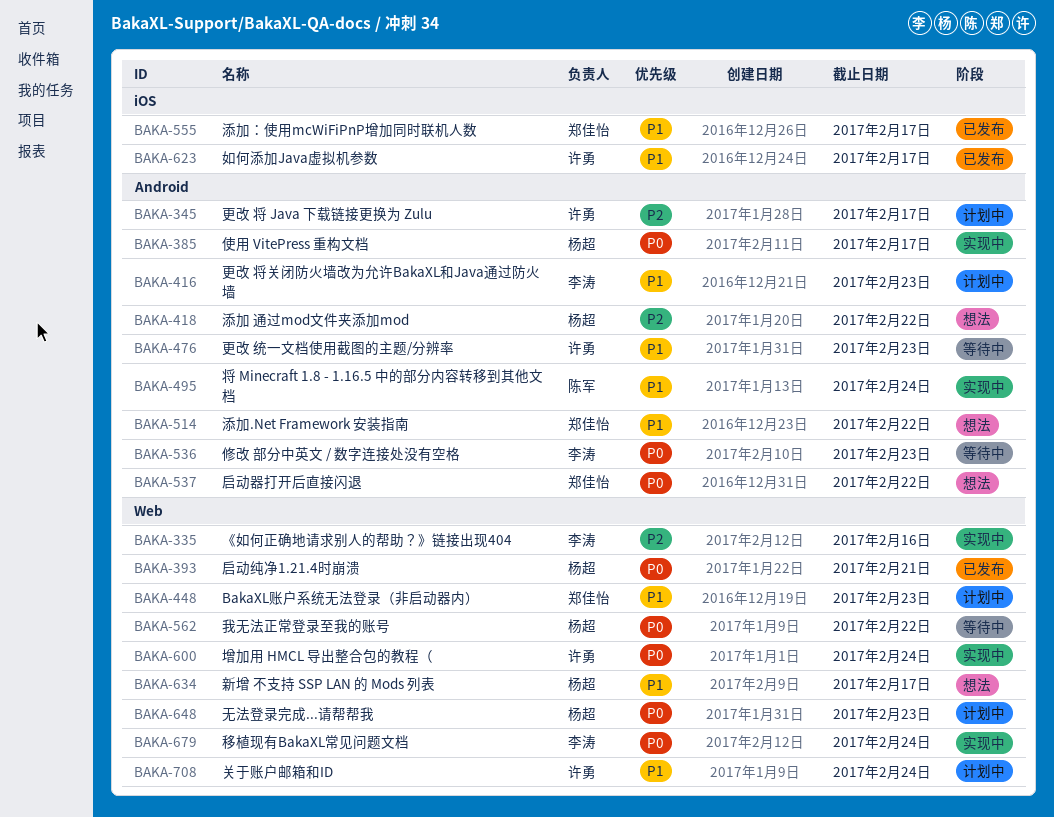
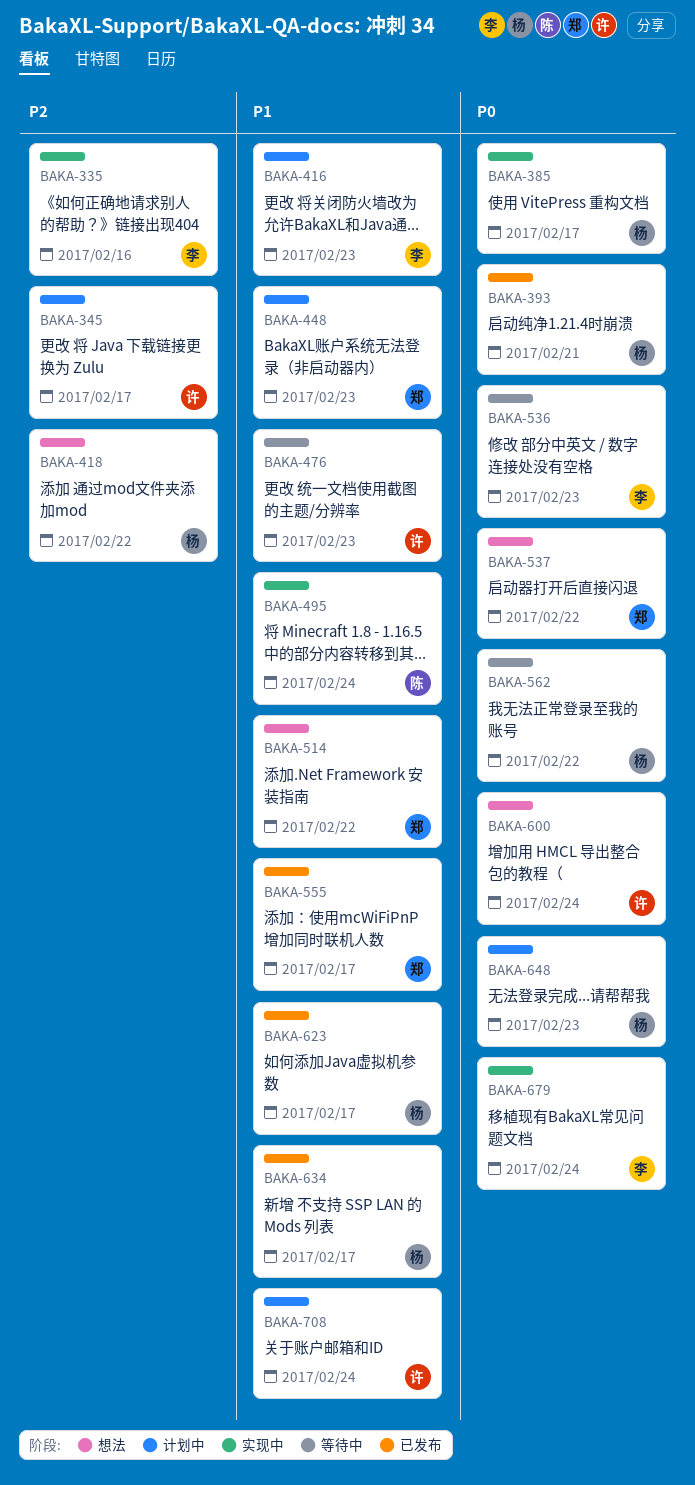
BAKA-600, status: 实现中 -> 想法
BAKA-623, owner: 许勇 -> 杨超
BAKA-634, status: 想法 -> 已发布

